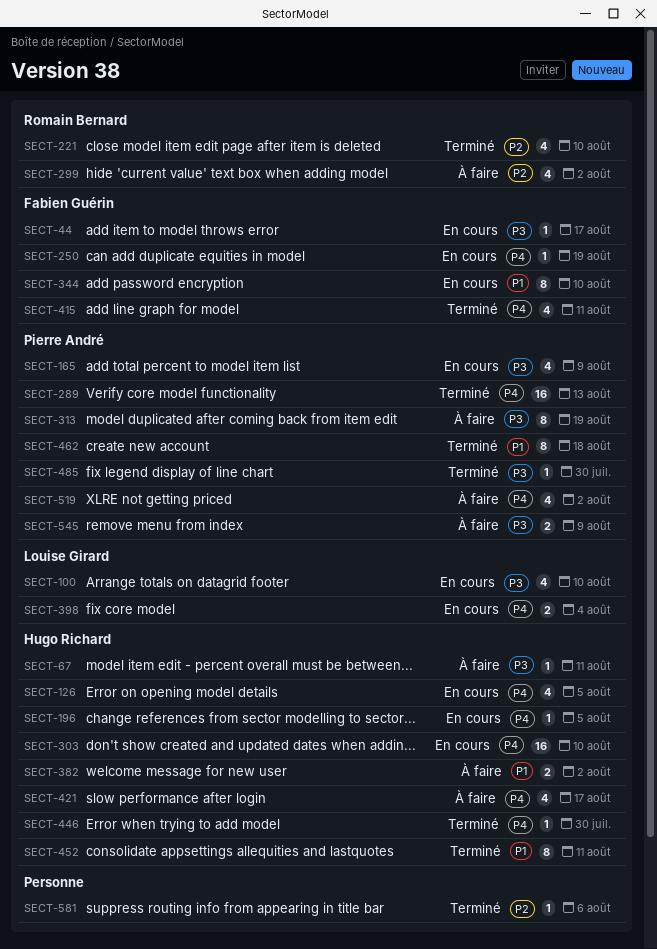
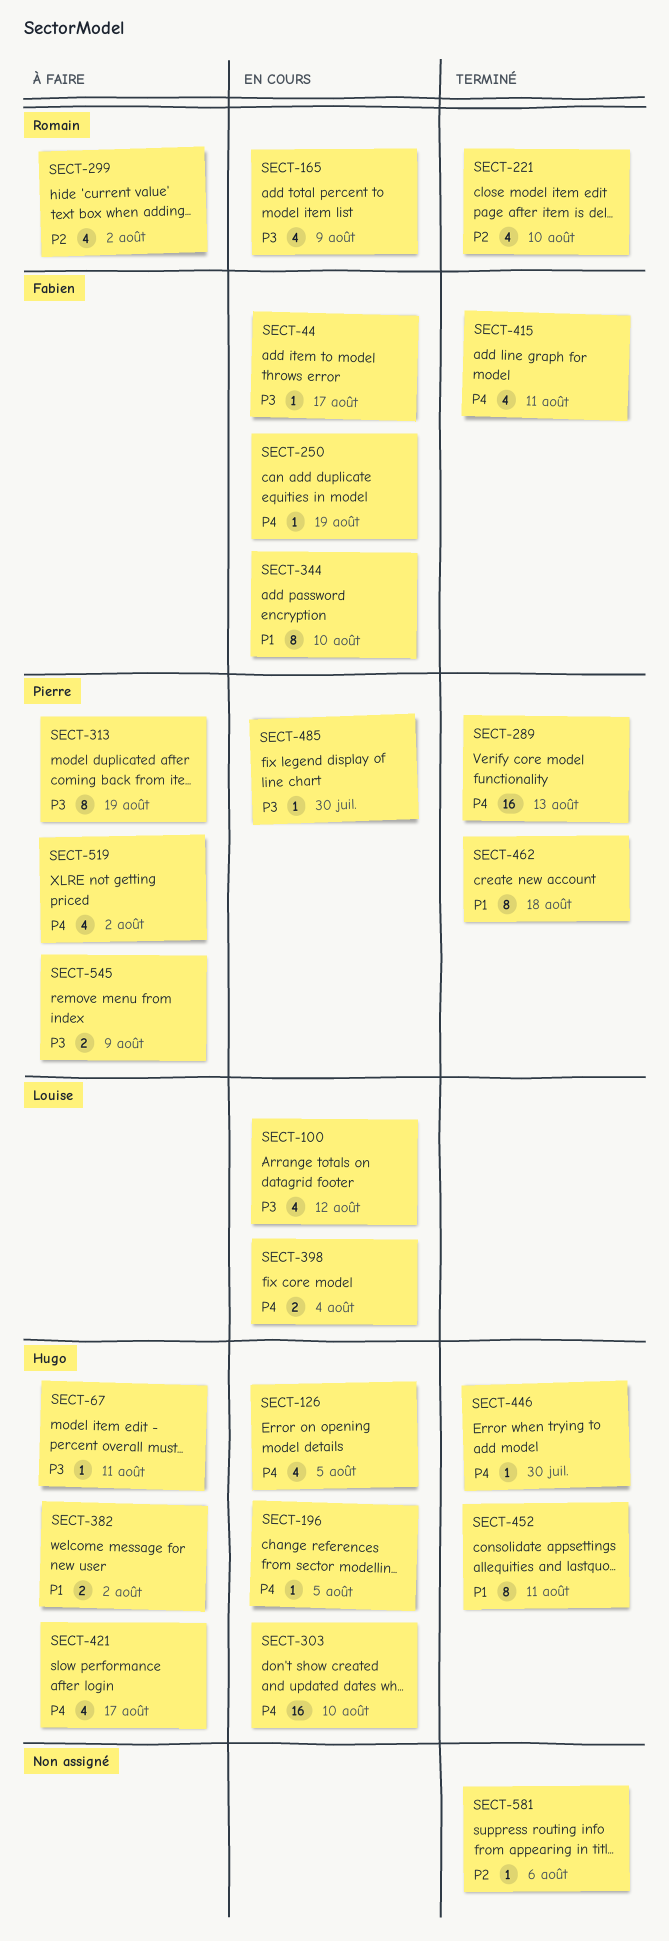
SECT-100, due: Aug 10 -> Aug 12
SECT-165, owner: Pierre André -> Romain Bernard
SECT-485, status: Terminé -> En cours

